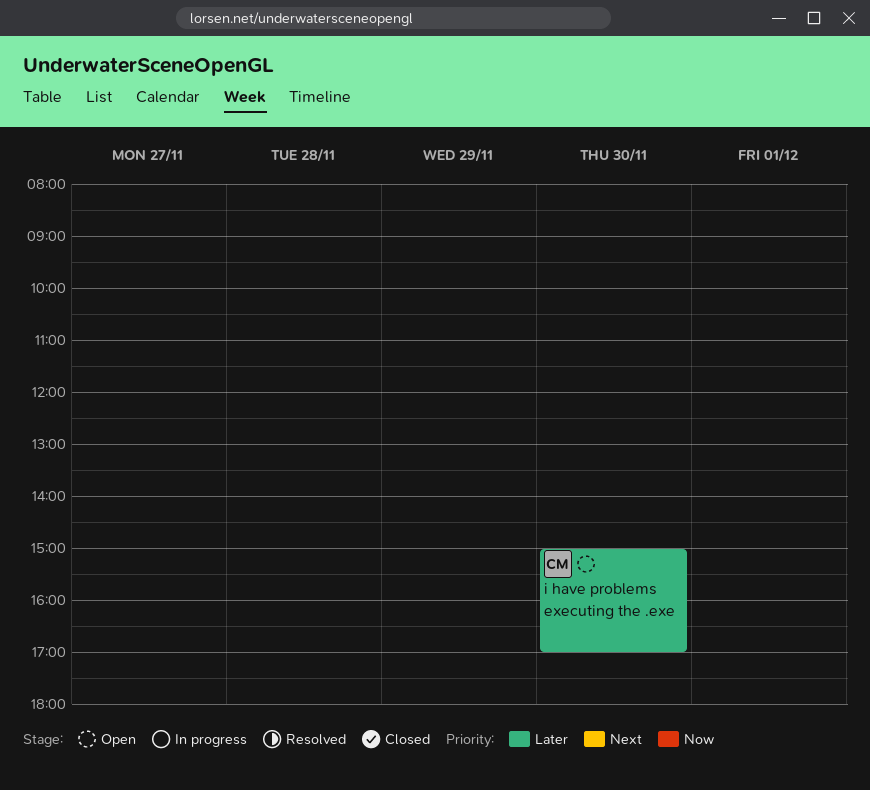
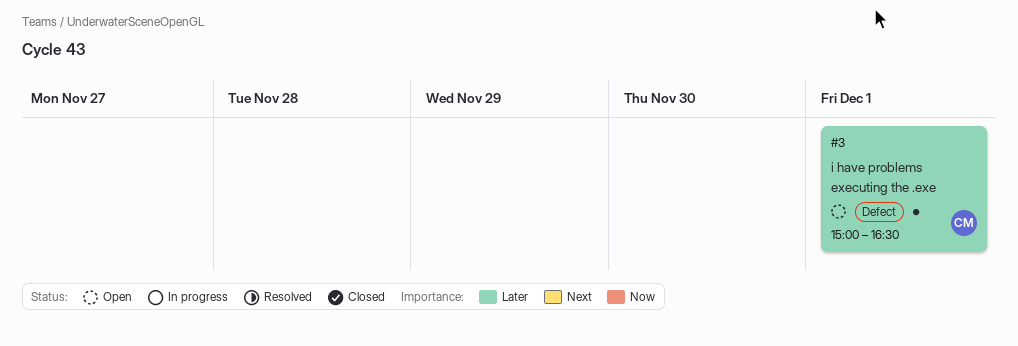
i have problems executing the .exe, day: Nov 30 -> Dec 1
i have problems executing the .exe, ends: 17:00 -> 16:30

